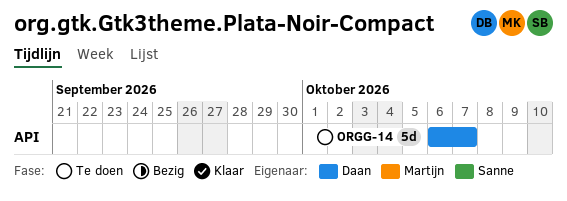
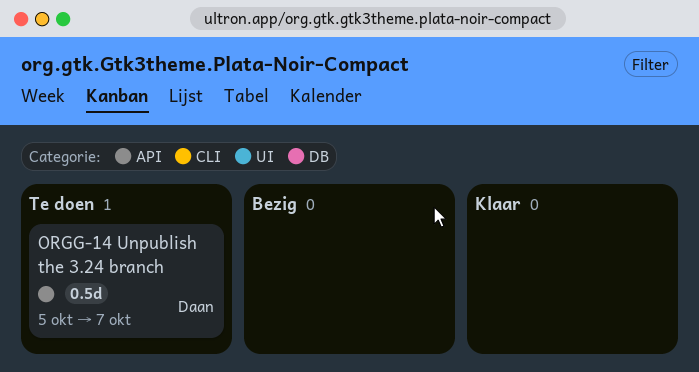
ORGG-14, estimate: 5d -> 0.5d
ORGG-14, start: Oct 6 -> Oct 5

